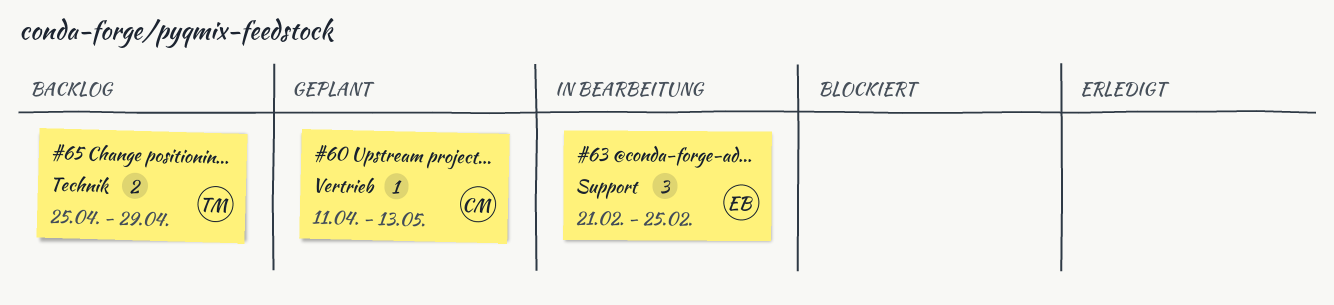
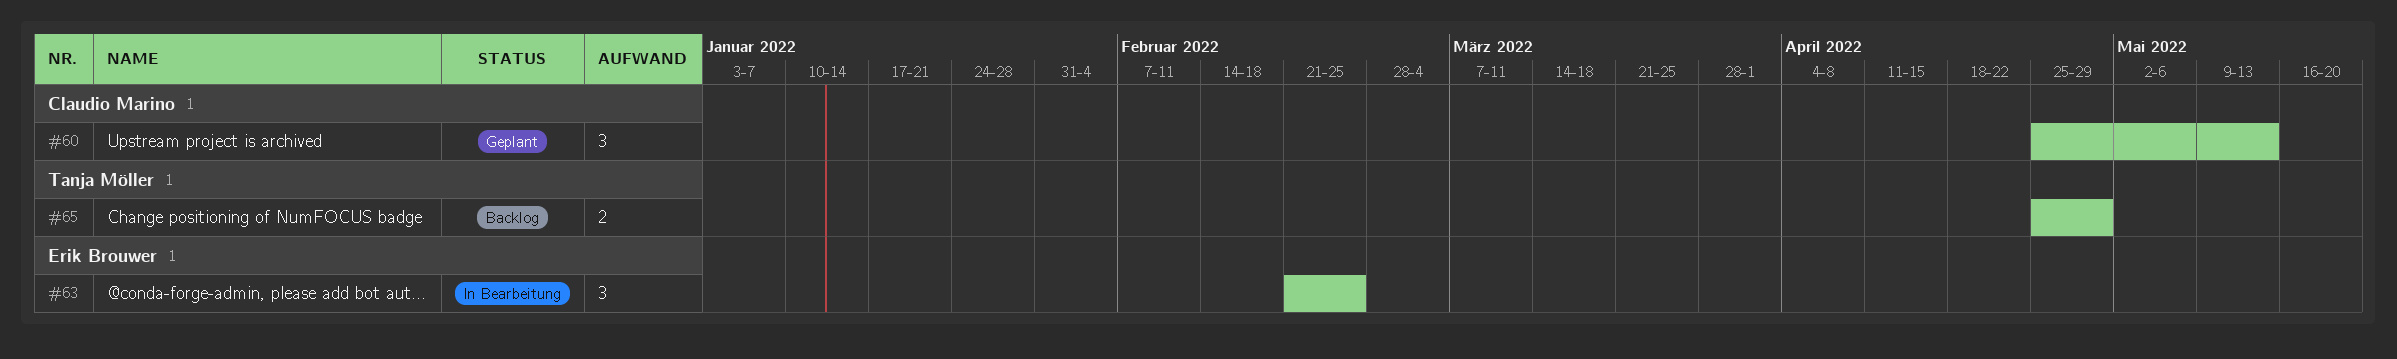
#60, estimate: 1 -> 3
#60, start: Apr 11 -> Apr 25

